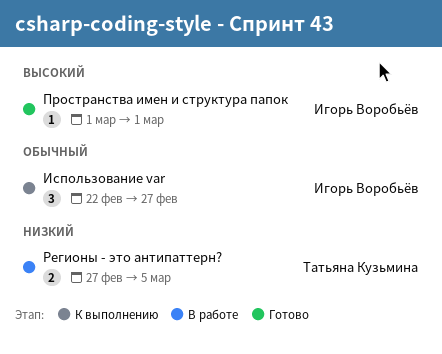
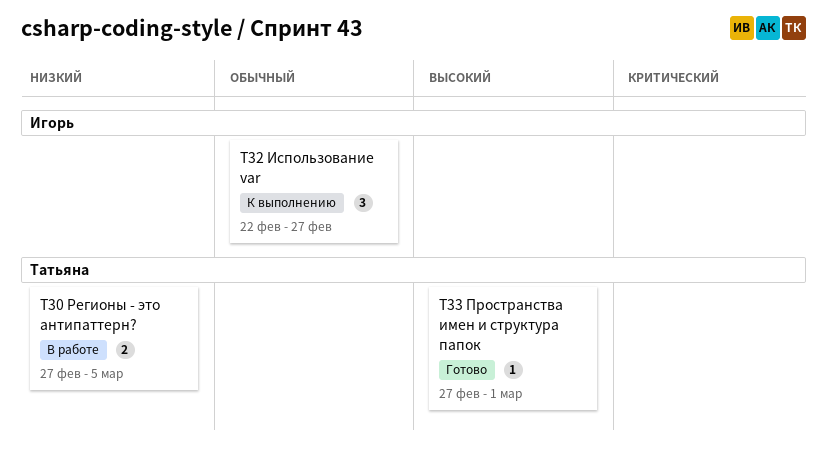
Пространства имен и структура папок, owner: Игорь Воробьёв -> Татьяна Кузьмина
Пространства имен и структура папок, start: Mar 1 -> Feb 27

